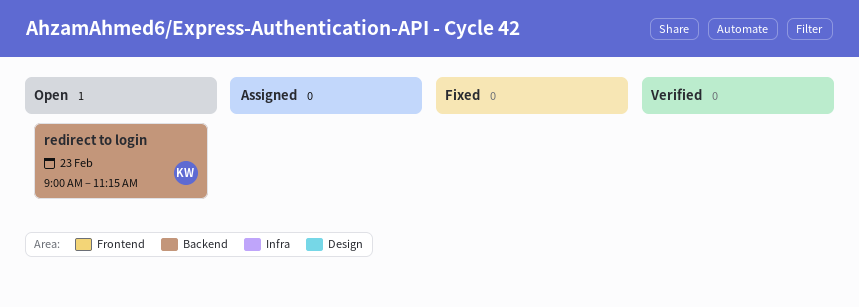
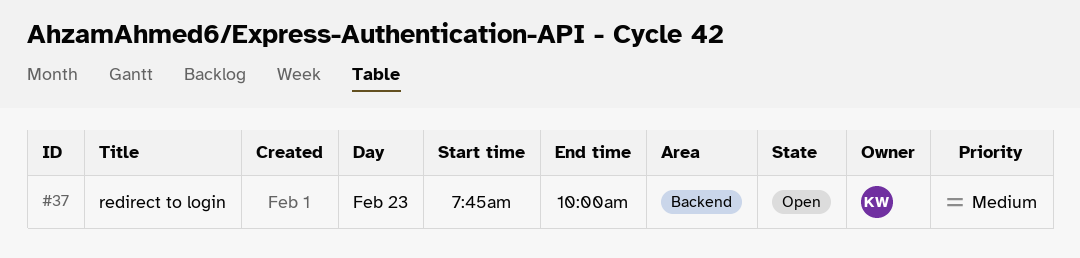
redirect to login, begins: 09:00 -> 07:45
redirect to login, ends: 11:15 -> 10:00

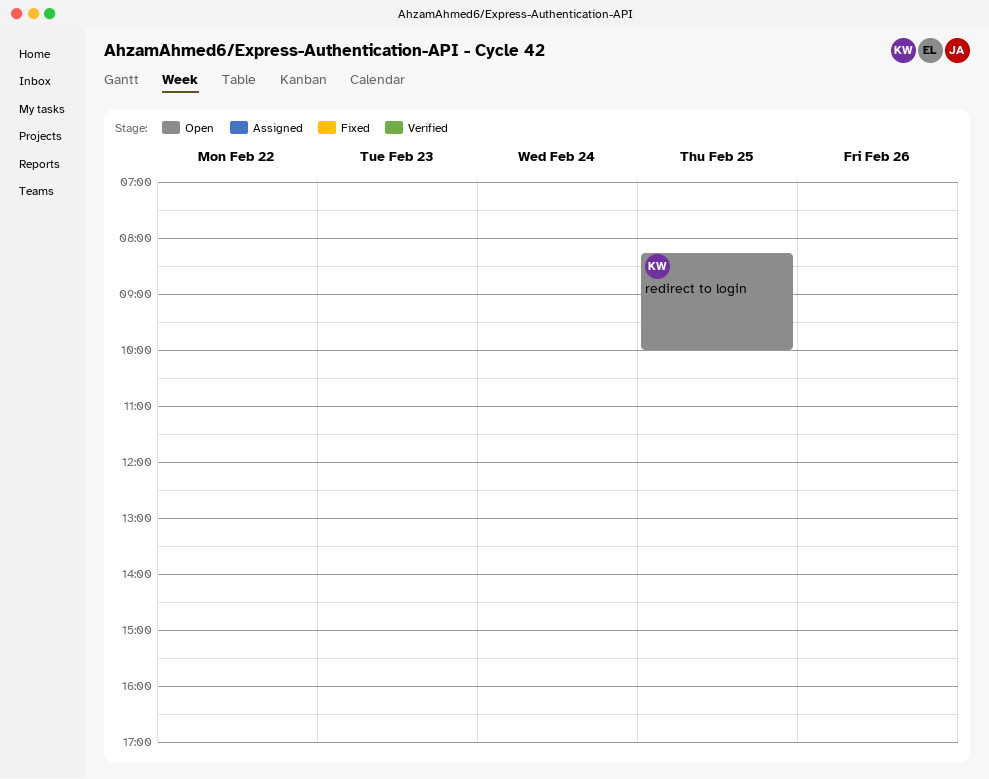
redirect to login, day: Feb 23 -> Feb 25
redirect to login, begins: 07:45 -> 08:15

